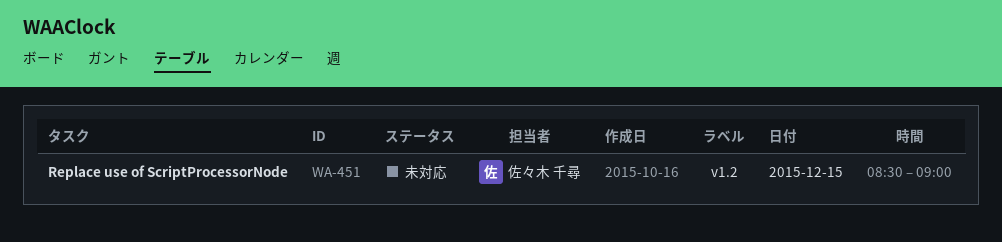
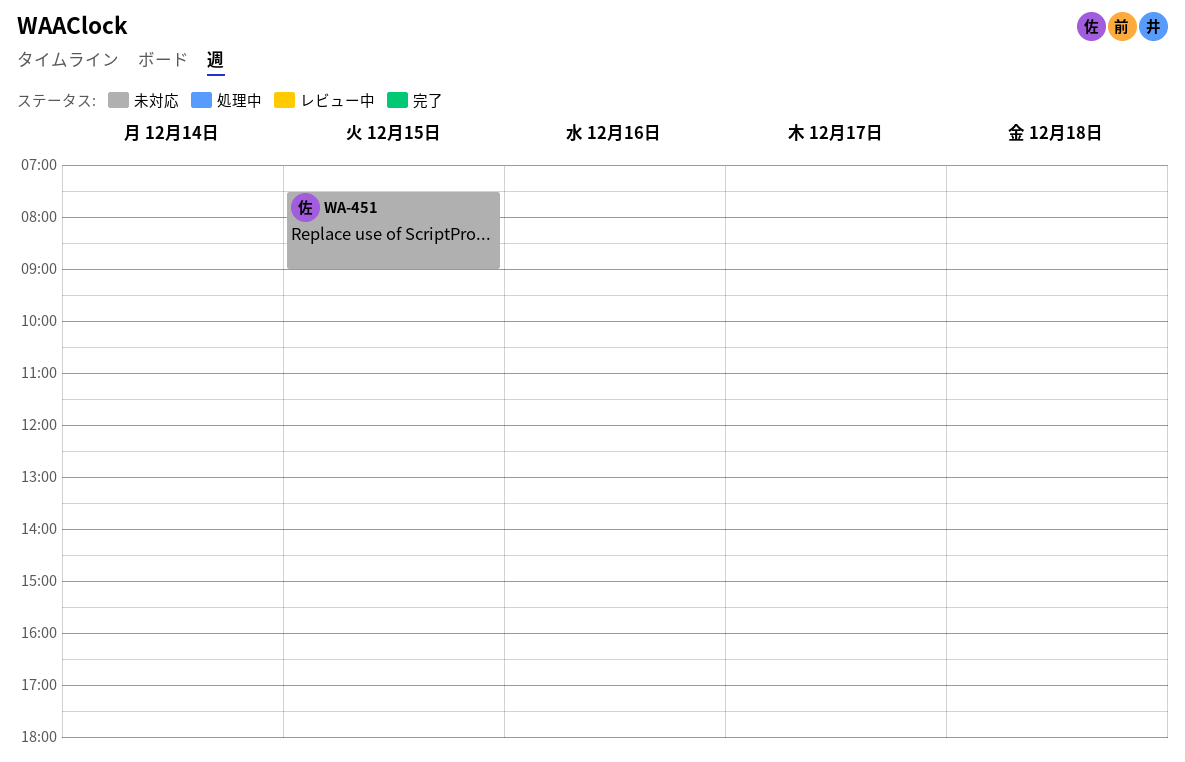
WA-451, begins: 08:30 -> 07:30

